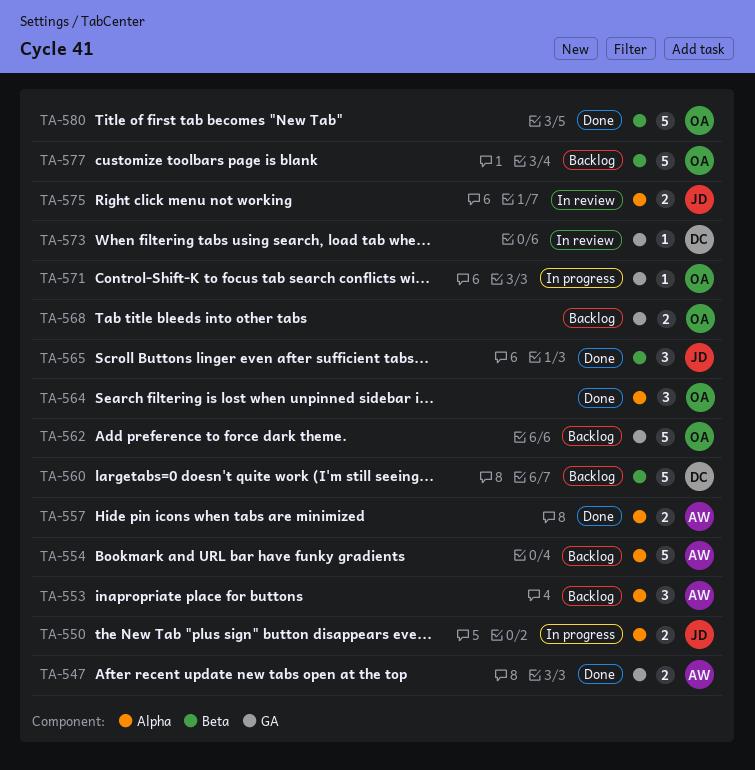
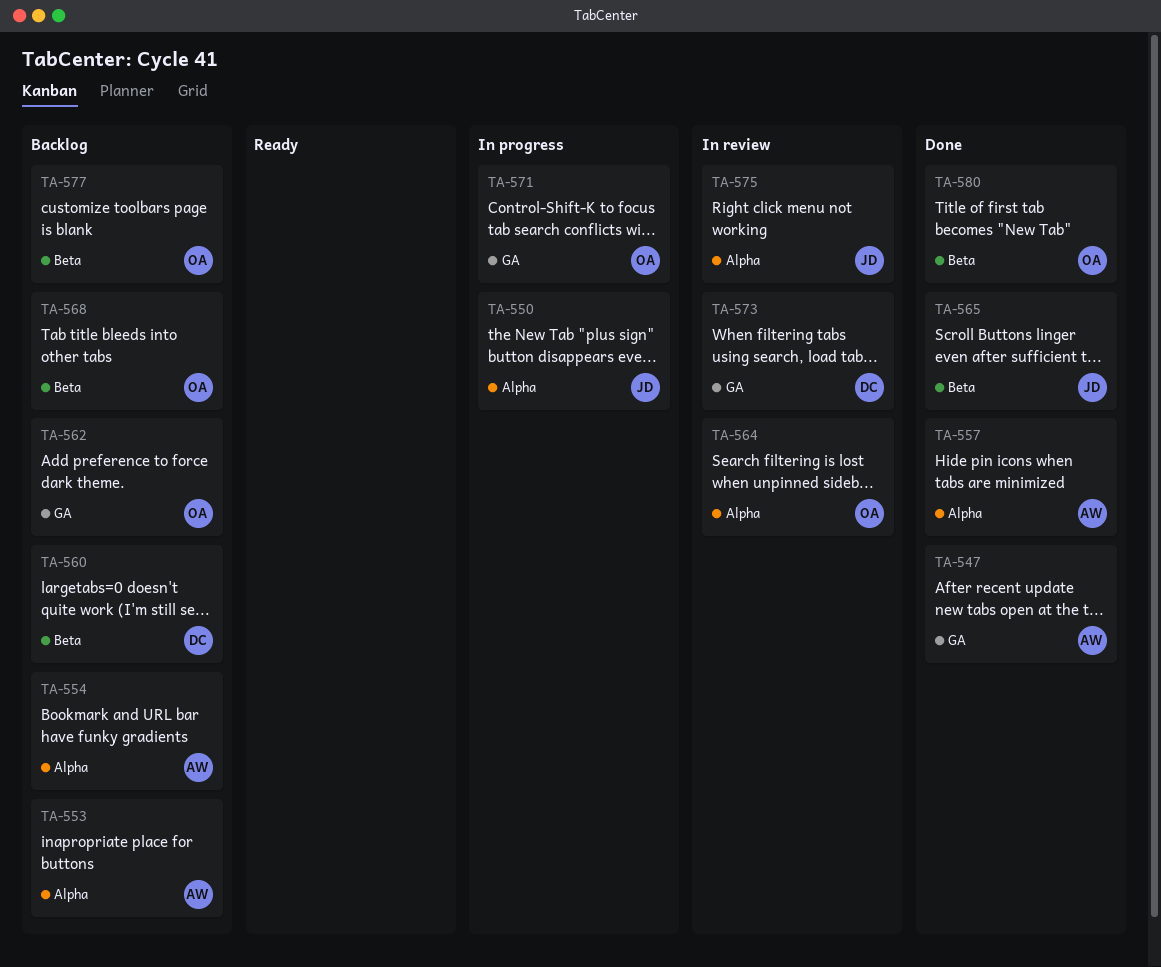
TA-564, status: Done -> In review
TA-568, label: GA -> Beta

